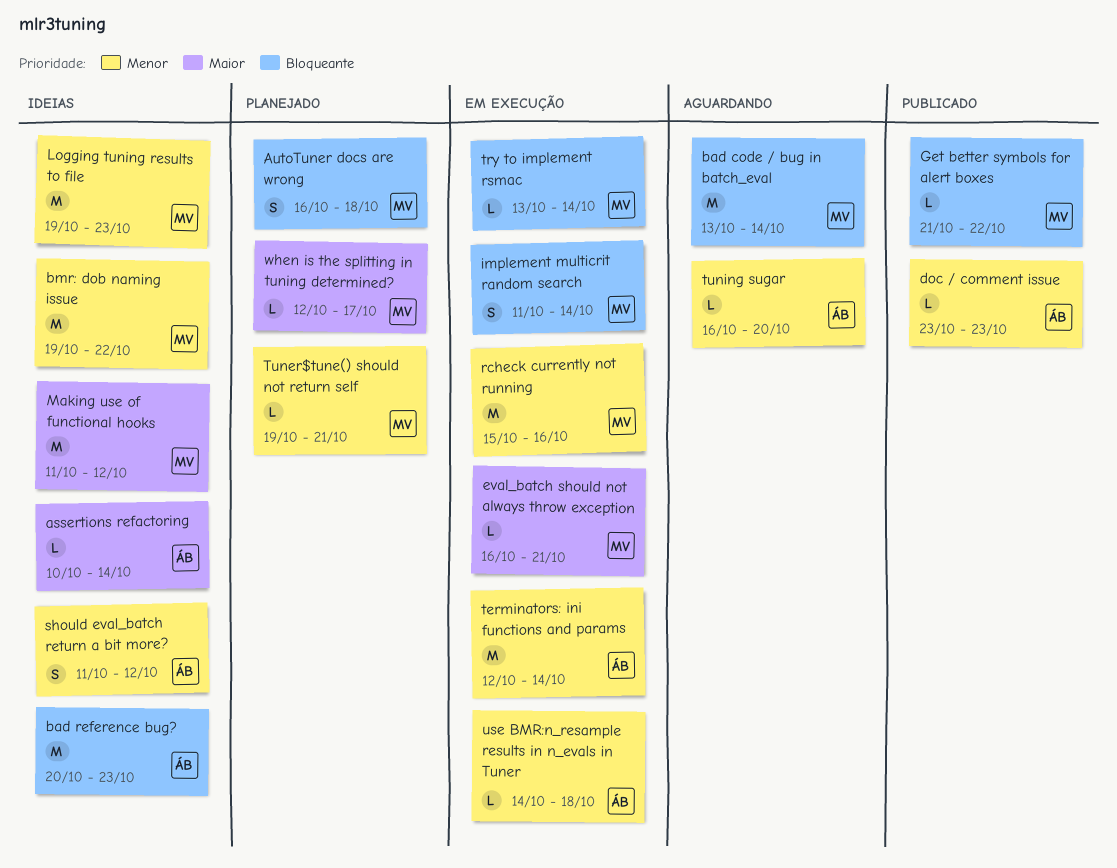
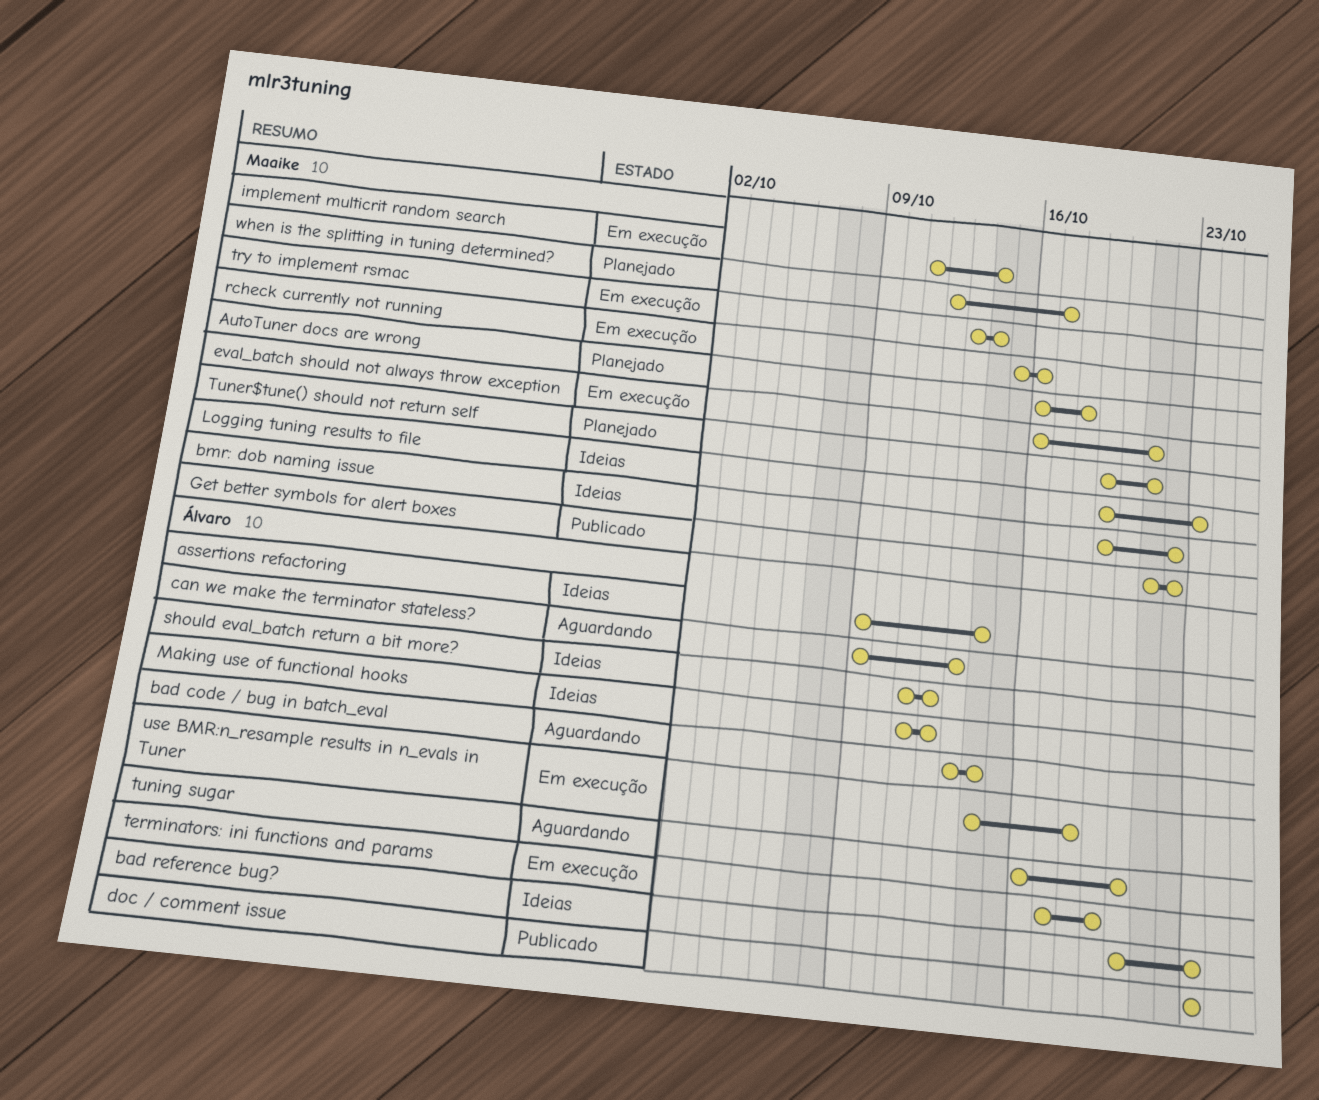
assertions refactoring, start: Oct 10 -> Oct 9
bad code / bug in batch_eval, owner: Maaike -> Álvaro
can we make the terminator stateless?: none -> present
Making use of functional hooks, owner: Maaike -> Álvaro
terminators: ini functions and params, start: Oct 12 -> Oct 17
terminators: ini functions and params, due: Oct 14 -> Oct 19

